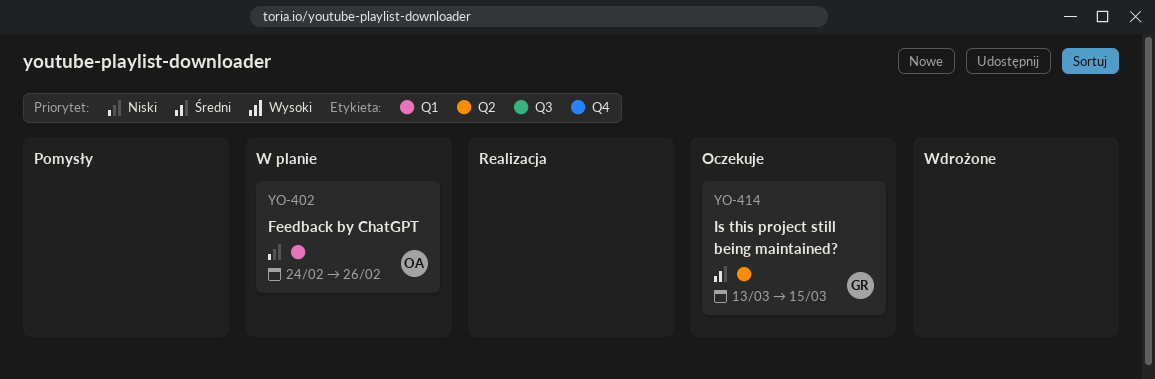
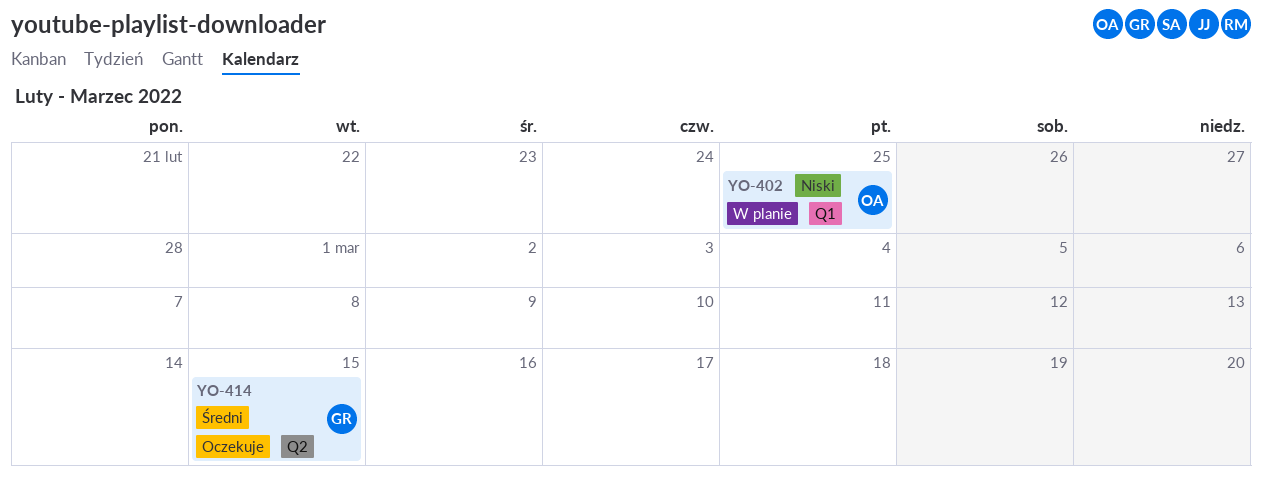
YO-402, due: Feb 26 -> Feb 25

